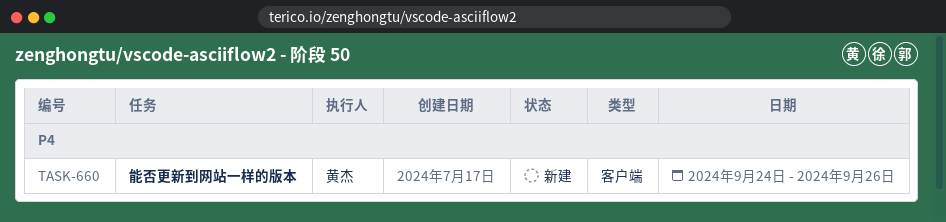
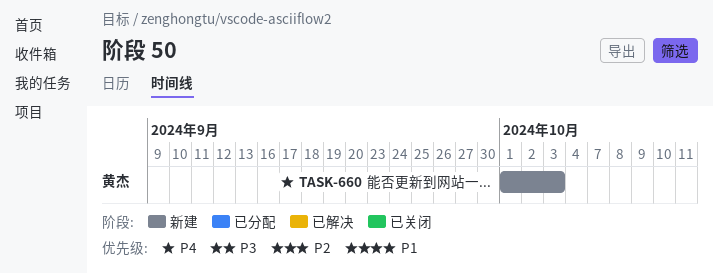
TASK-660, start: Sep 24 -> Oct 1
TASK-660, due: Sep 26 -> Oct 3

